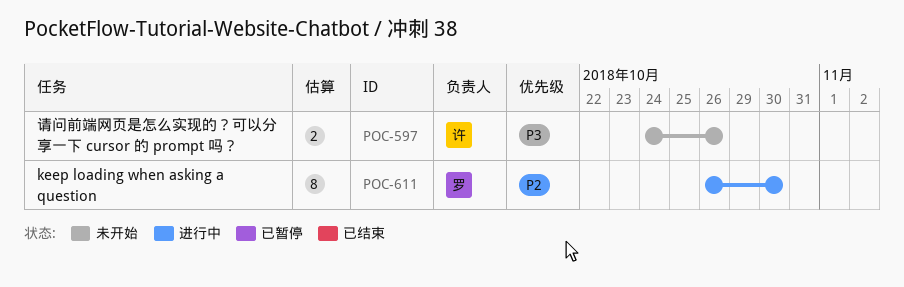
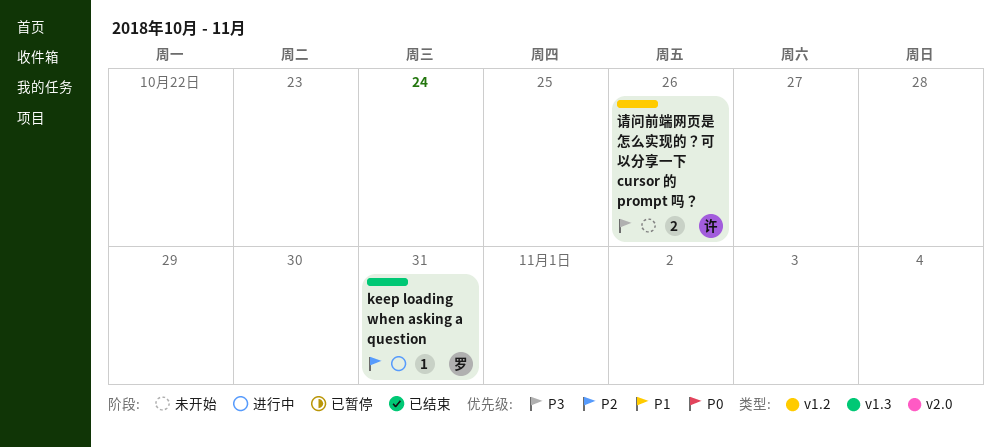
keep loading when asking a question, estimate: 8 -> 1
keep loading when asking a question, due: Oct 30 -> Oct 31

